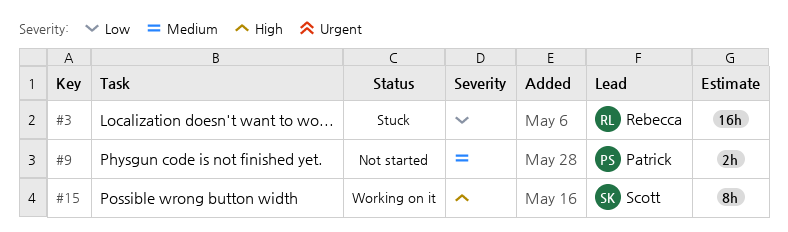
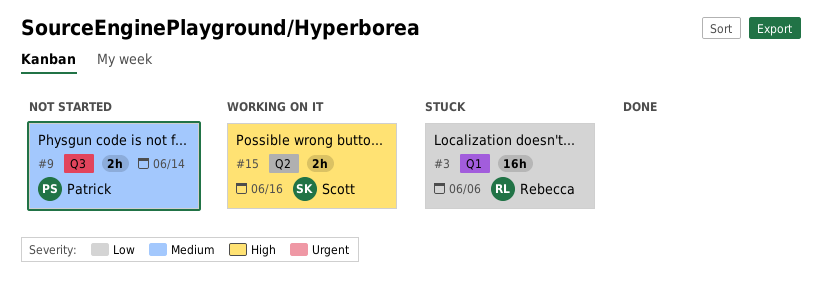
#15, estimate: 8h -> 2h

